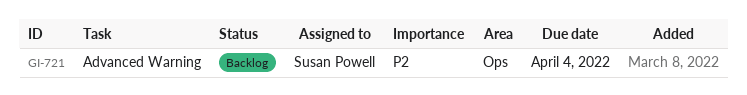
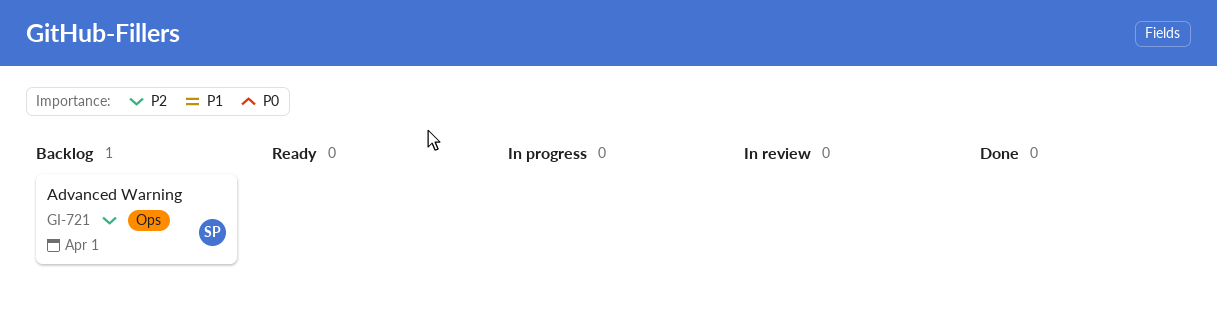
GI-721, due: Apr 4 -> Apr 1

